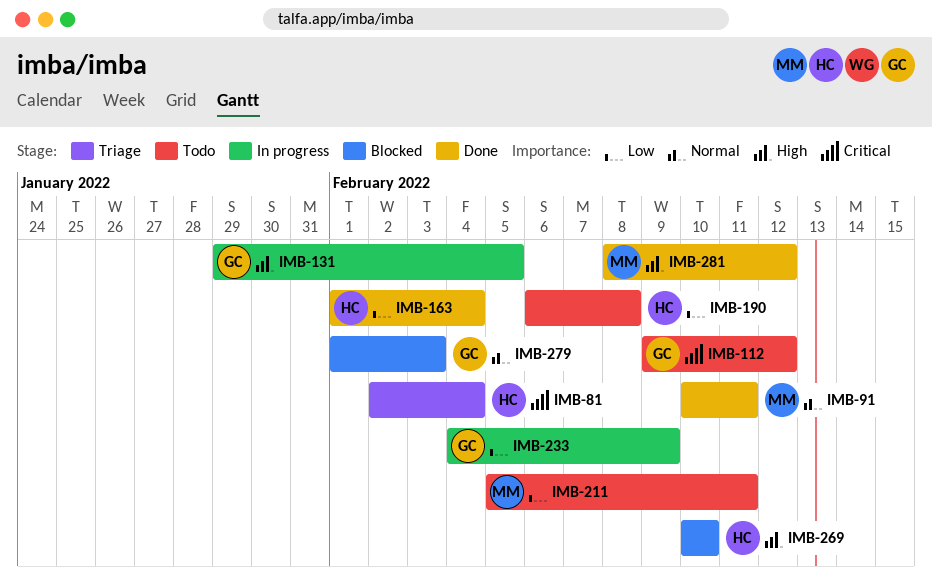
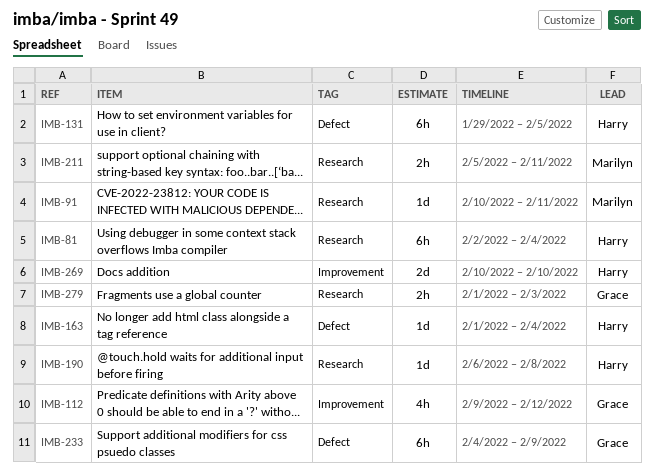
IMB-131, owner: Grace -> Harry
IMB-281: present -> none

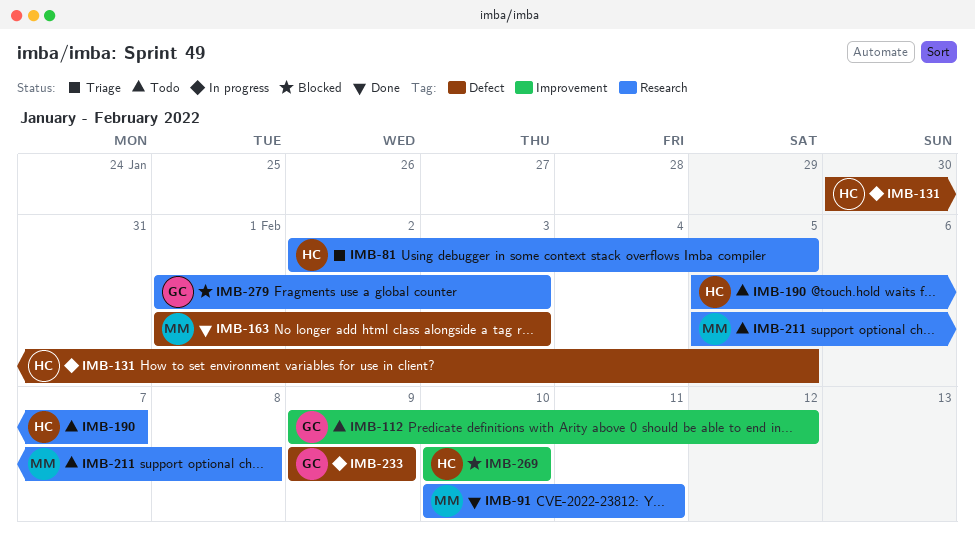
IMB-81, due: Feb 4 -> Feb 5
IMB-131, start: Jan 29 -> Jan 30
IMB-163, owner: Harry -> Marilyn
IMB-163, due: Feb 4 -> Feb 3
IMB-190, start: Feb 6 -> Feb 5
IMB-190, due: Feb 8 -> Feb 7
IMB-211, due: Feb 11 -> Feb 8
IMB-233, start: Feb 4 -> Feb 9

